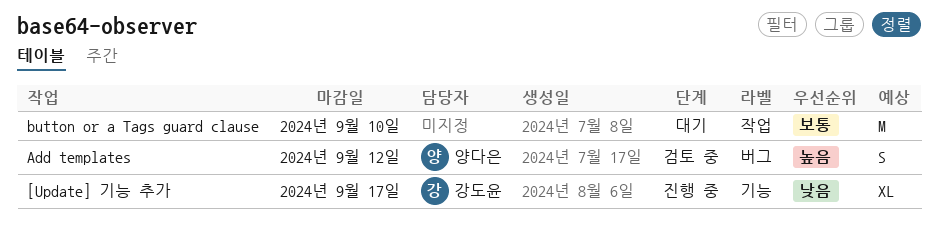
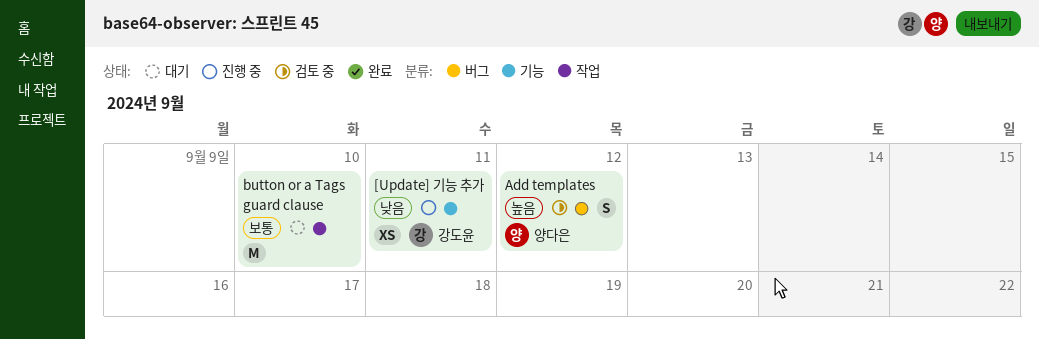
[Update] 기능 추가, estimate: XL -> XS
[Update] 기능 추가, due: Sep 17 -> Sep 11

